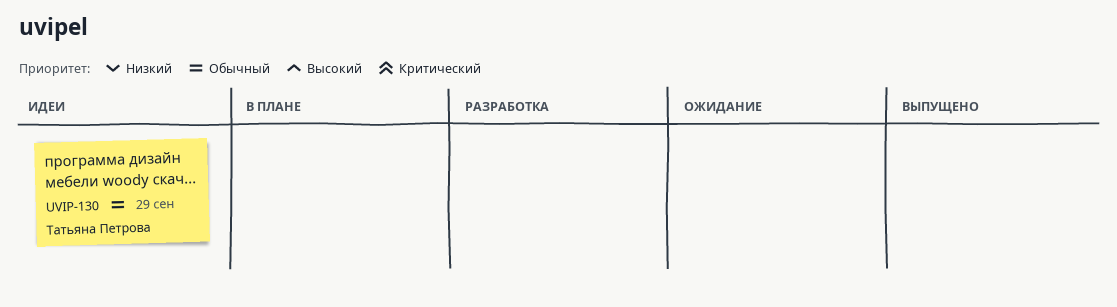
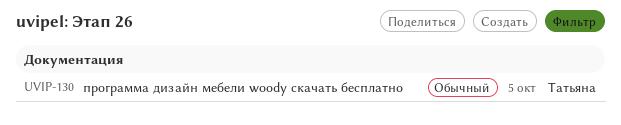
UVIP-130, due: Sep 29 -> Oct 5

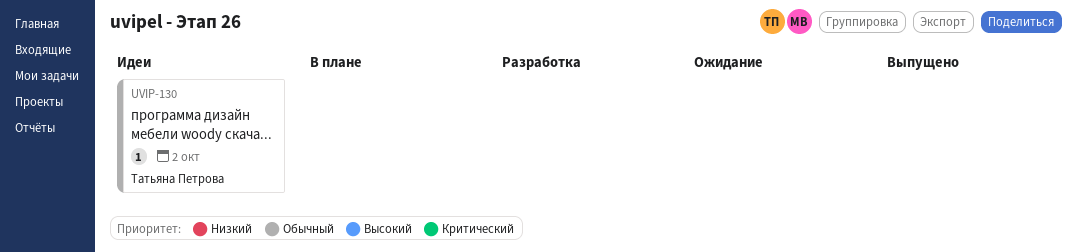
UVIP-130, due: Oct 5 -> Oct 2

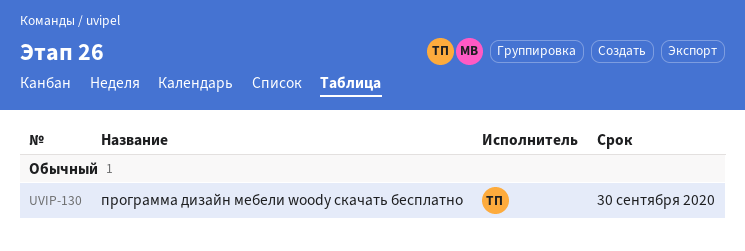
UVIP-130, due: Oct 2 -> Sep 30

